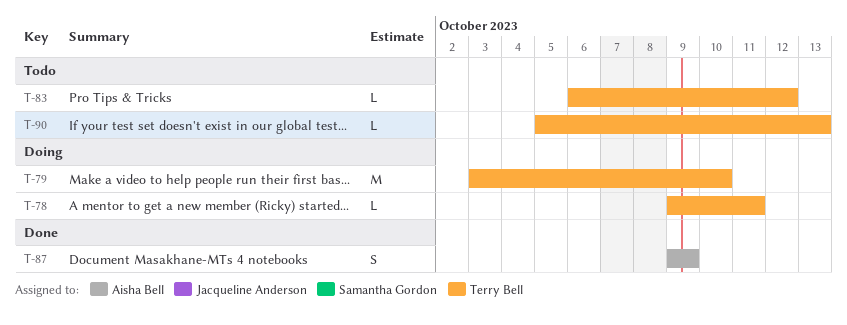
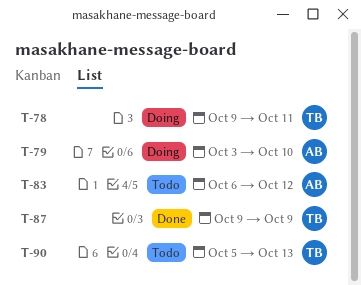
T-79, owner: Terry Bell -> Aisha Bell
T-83, owner: Terry Bell -> Aisha Bell
T-87, owner: Aisha Bell -> Terry Bell

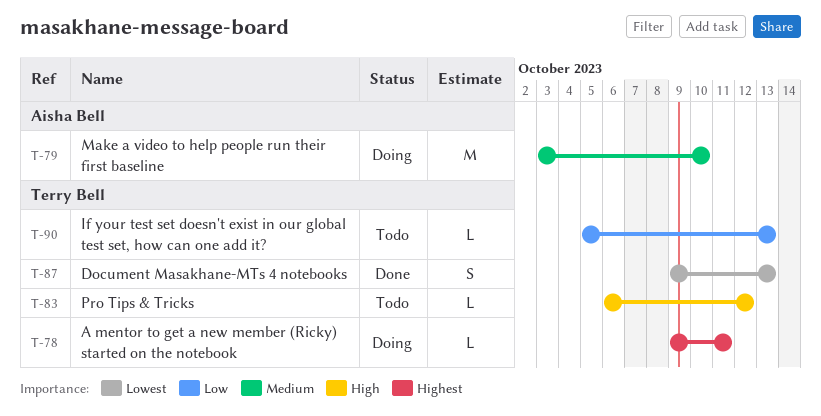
T-83, owner: Aisha Bell -> Terry Bell
T-87, due: Oct 9 -> Oct 13

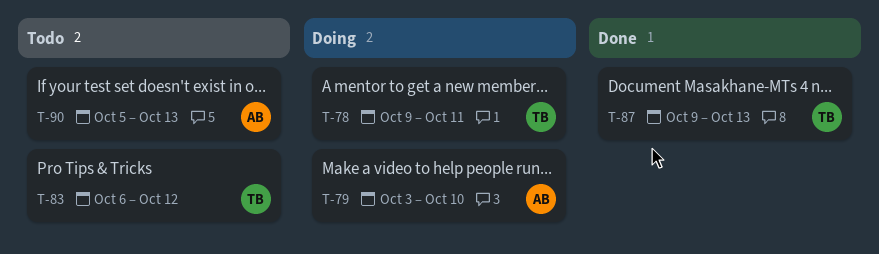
T-90, owner: Terry Bell -> Aisha Bell

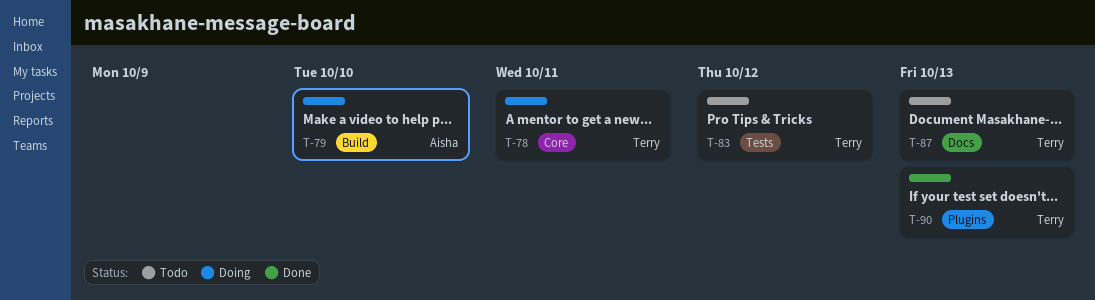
T-87, status: Done -> Todo
T-90, status: Todo -> Done
T-90, owner: Aisha -> Terry

